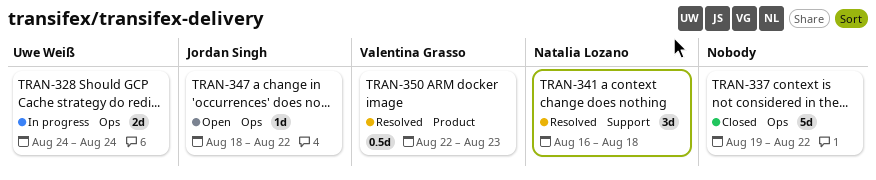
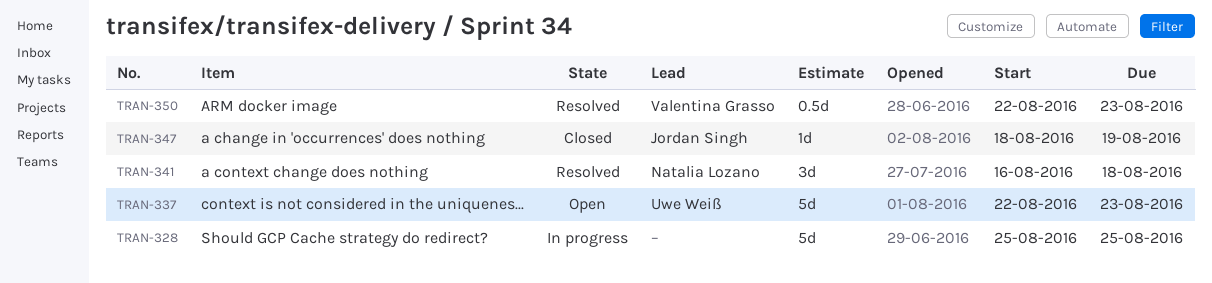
TRAN-328, owner: Uwe Weiß -> none
TRAN-328, estimate: 2d -> 5d
TRAN-328, start: Aug 24 -> Aug 25
TRAN-328, due: Aug 24 -> Aug 25
TRAN-337, status: Closed -> Open
TRAN-337, owner: none -> Uwe Weiß
TRAN-337, start: Aug 19 -> Aug 22
TRAN-337, due: Aug 22 -> Aug 23
TRAN-347, status: Open -> Closed
TRAN-347, due: Aug 22 -> Aug 19

